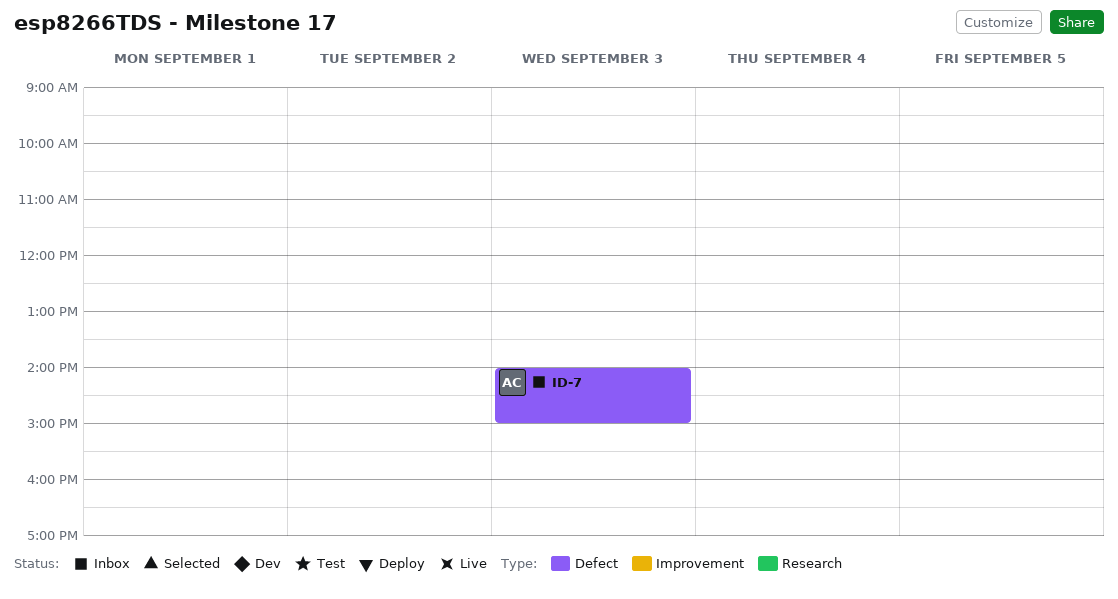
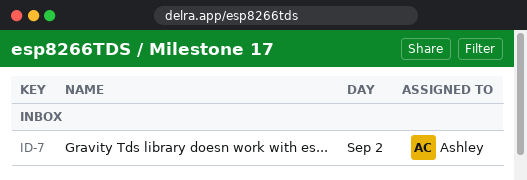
ID-7, day: Sep 3 -> Sep 2

